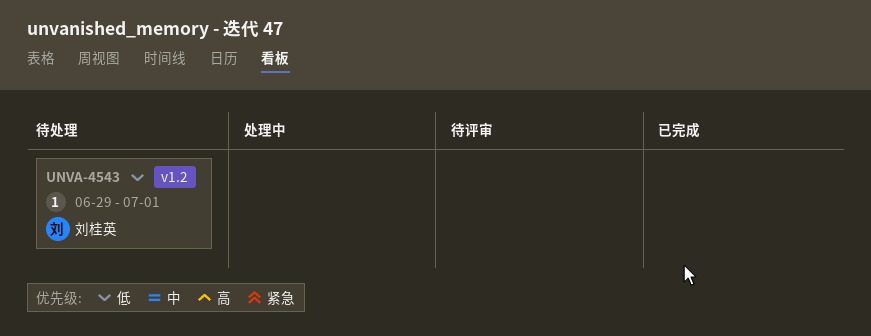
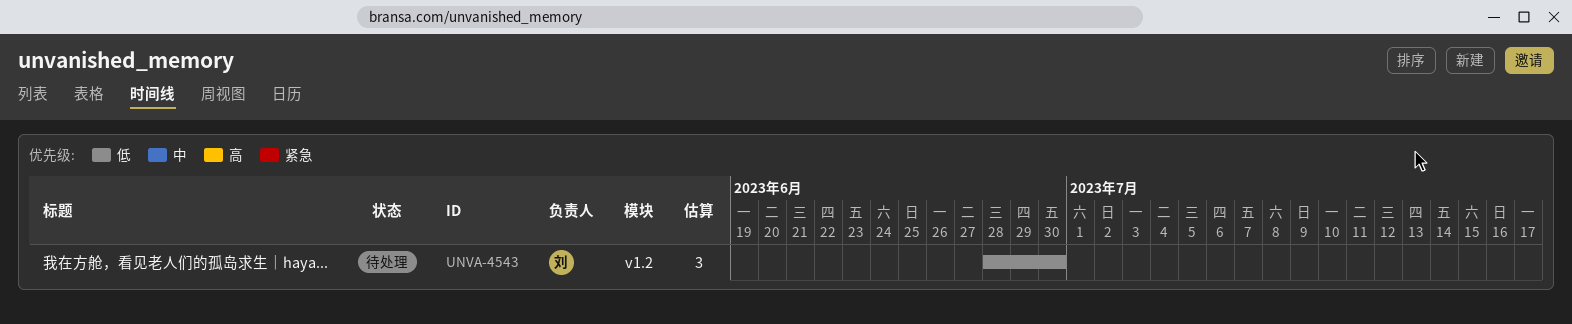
UNVA-4543, estimate: 1 -> 3
UNVA-4543, start: Jun 29 -> Jun 28
UNVA-4543, due: Jul 1 -> Jun 30

